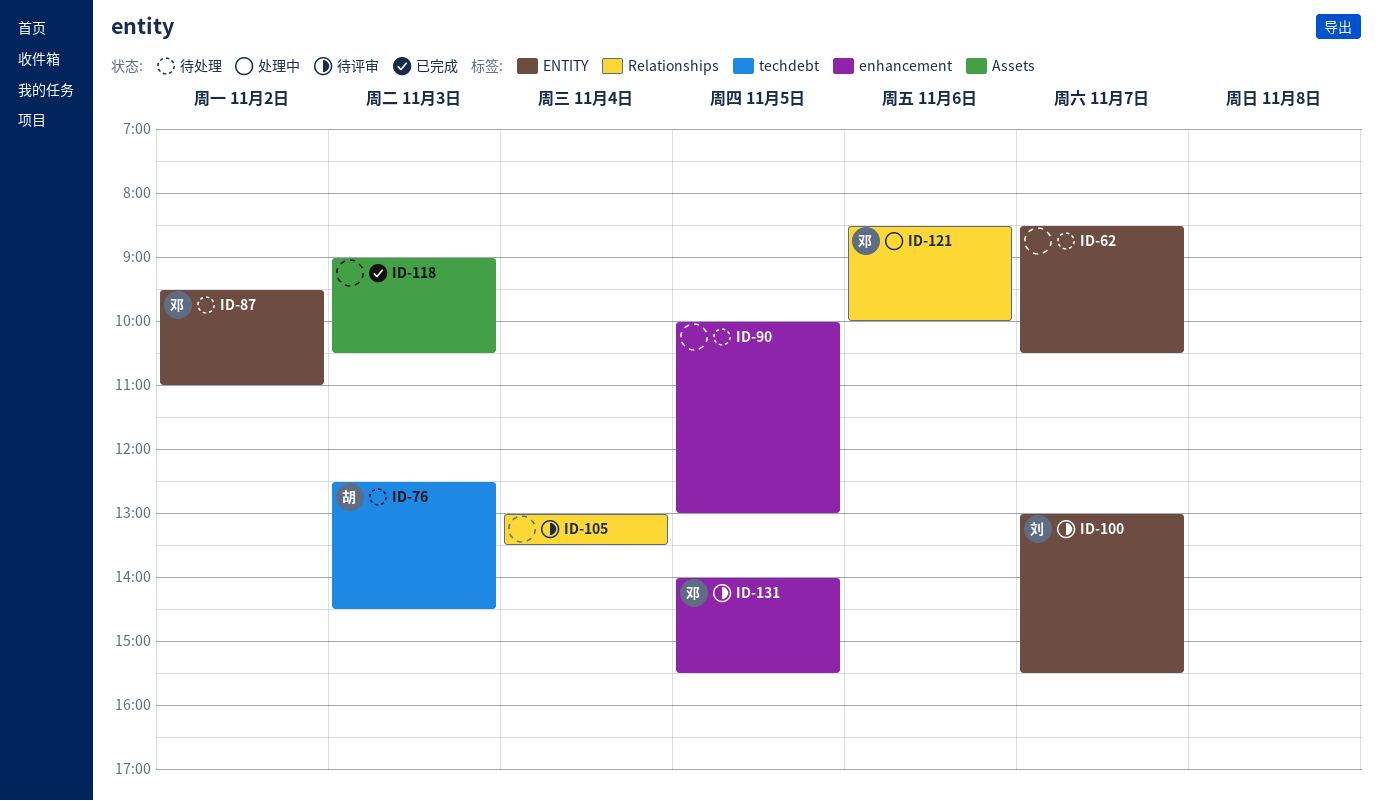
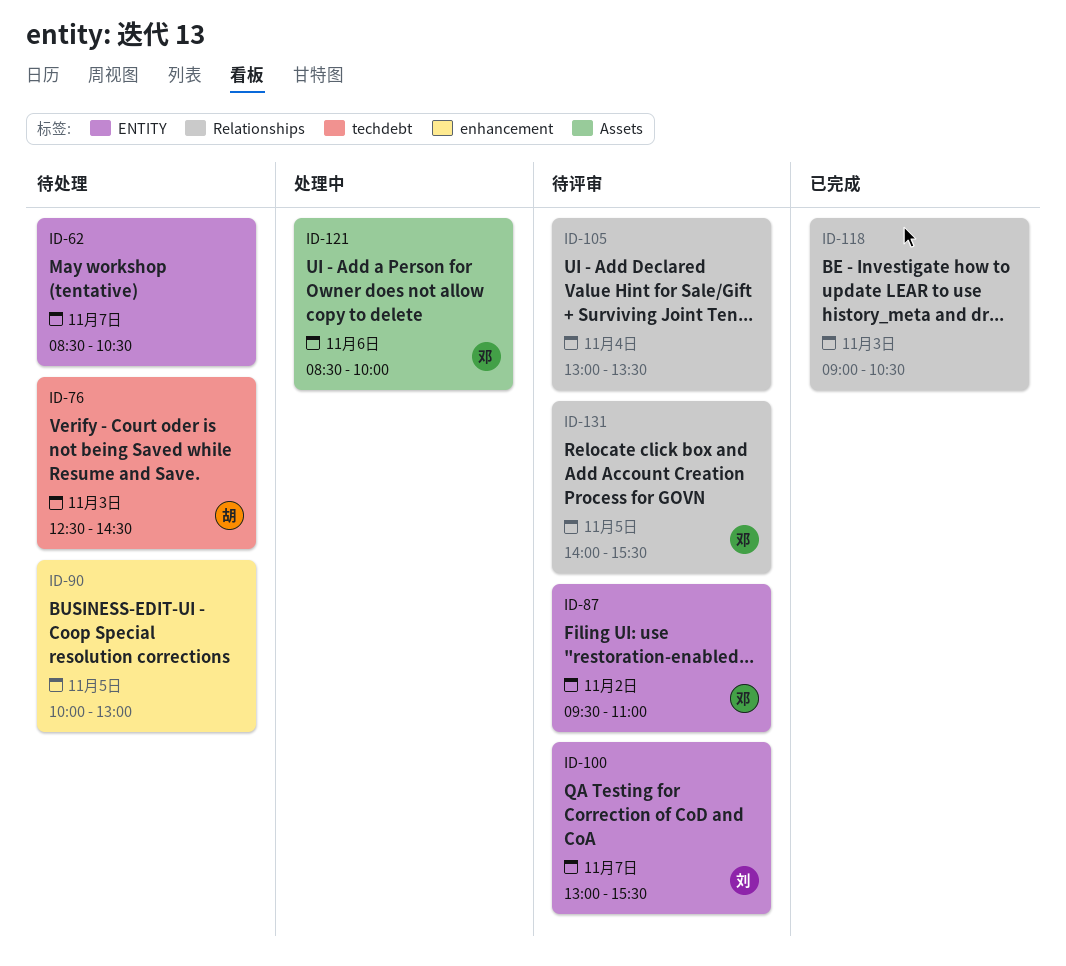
ID-87, status: 待处理 -> 待评审
ID-118, label: Assets -> Relationships
ID-121, label: Relationships -> Assets
ID-131, label: enhancement -> Relationships

